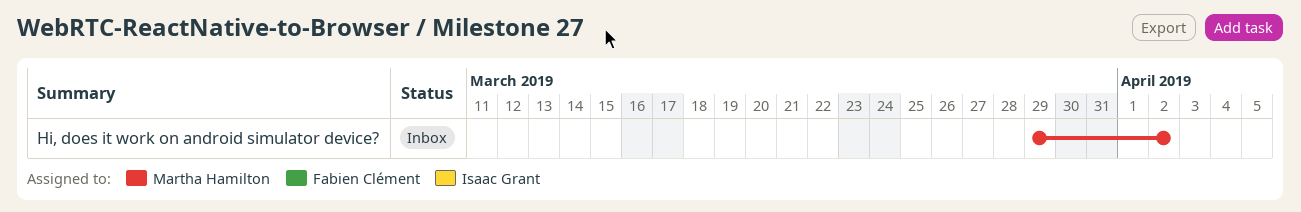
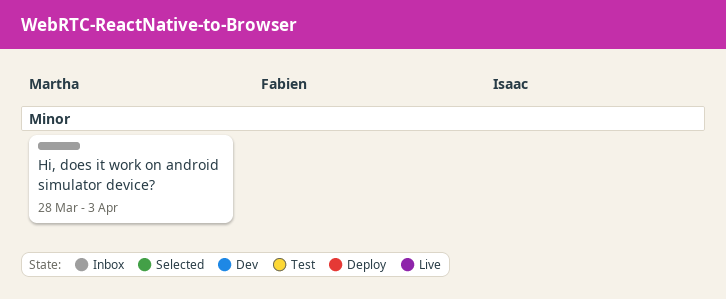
Hi, does it work on android simulator device?, start: Mar 29 -> Mar 28
Hi, does it work on android simulator device?, due: Apr 2 -> Apr 3

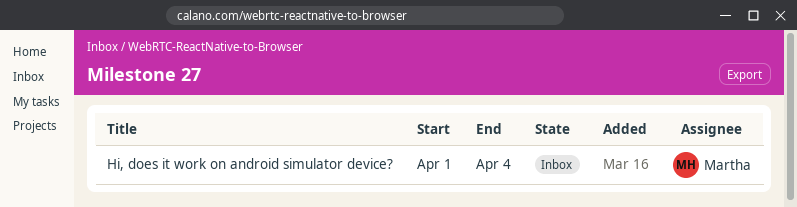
Hi, does it work on android simulator device?, start: Mar 28 -> Apr 1
Hi, does it work on android simulator device?, due: Apr 3 -> Apr 4

